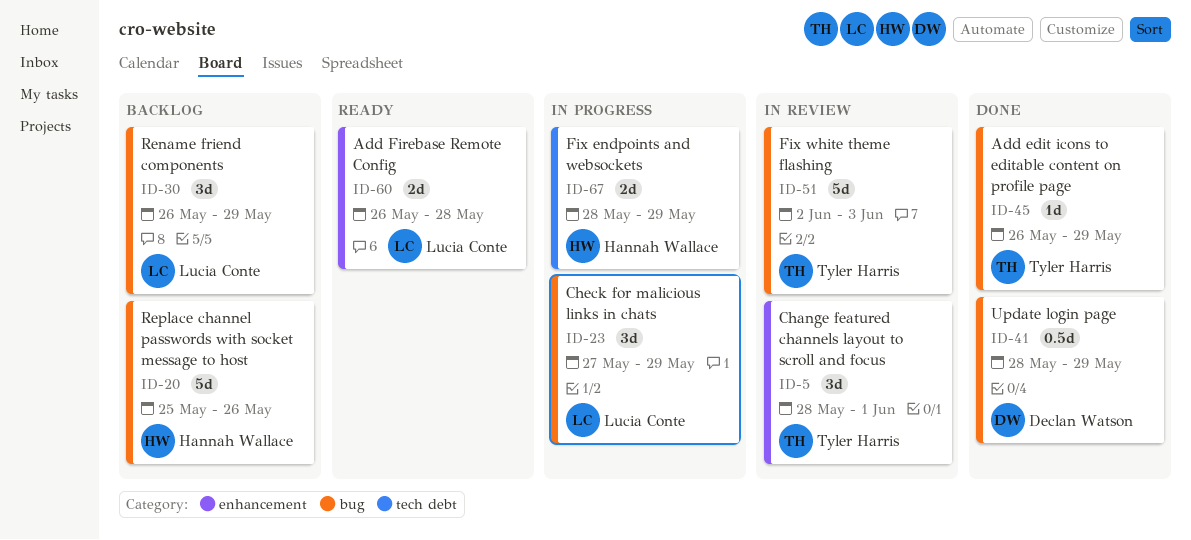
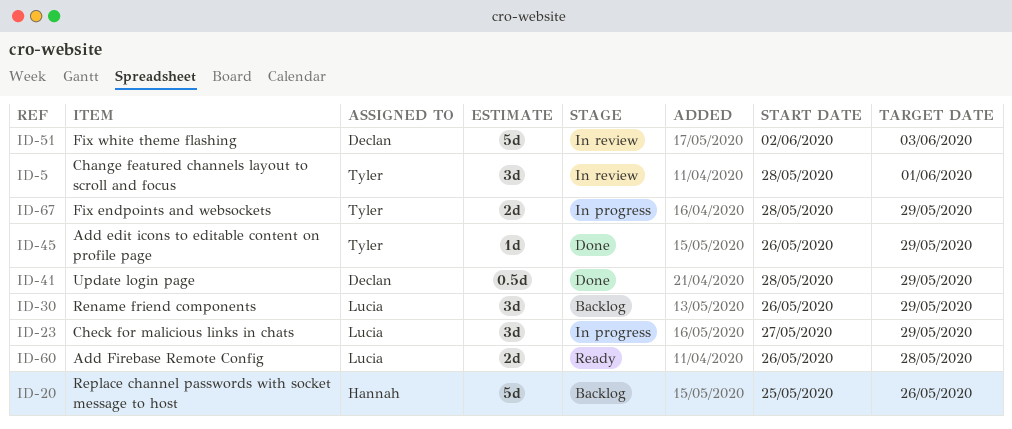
ID-51, owner: Tyler Harris -> Declan Watson
ID-67, owner: Hannah Wallace -> Tyler Harris

